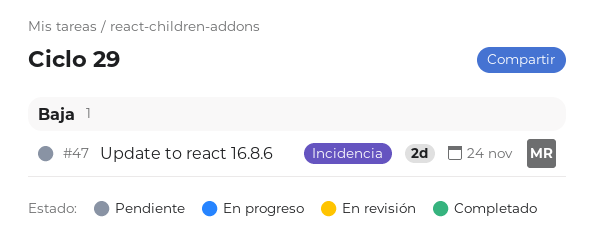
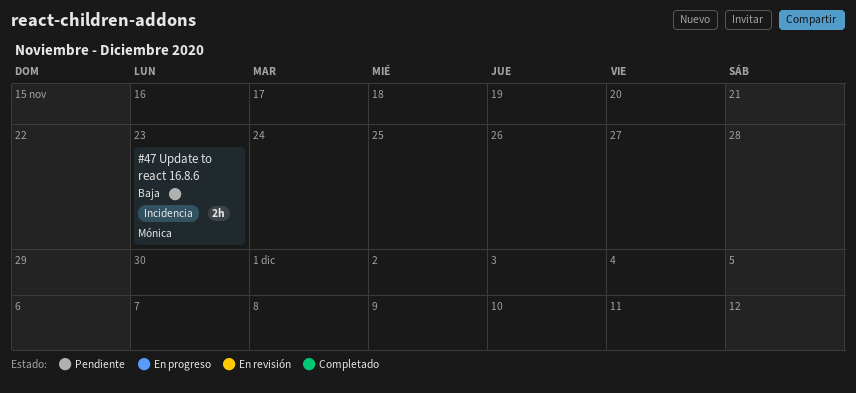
#47, estimate: 2d -> 2h
#47, due: Nov 24 -> Nov 23

